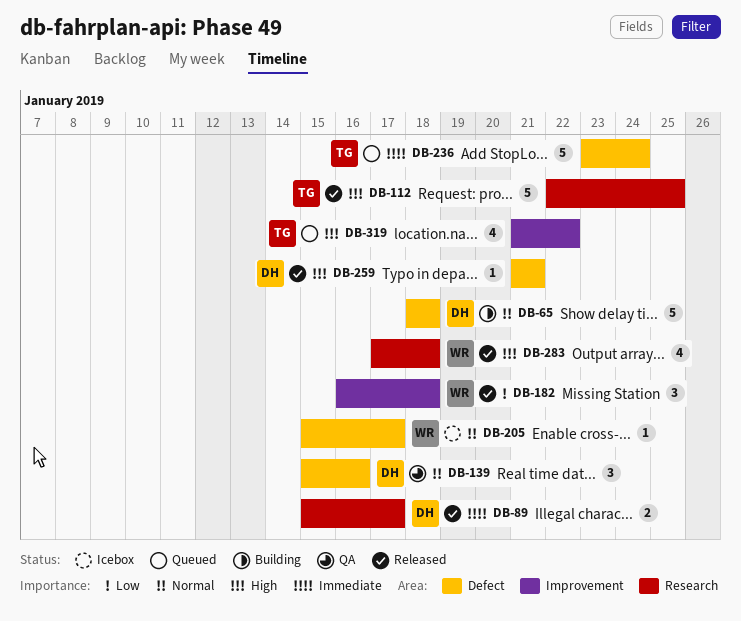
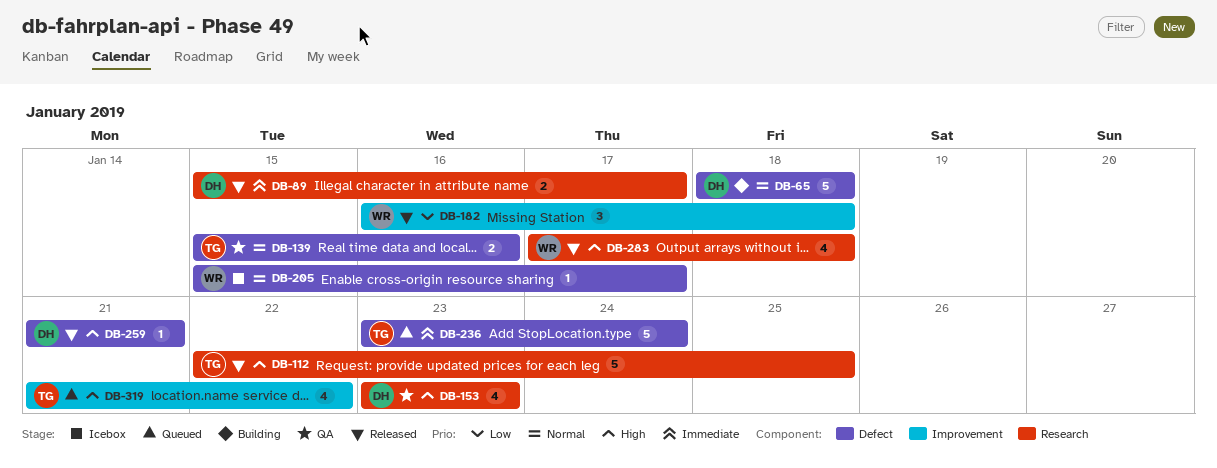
DB-139, owner: DH -> TG
DB-139, estimate: 3 -> 2
DB-153: none -> present

